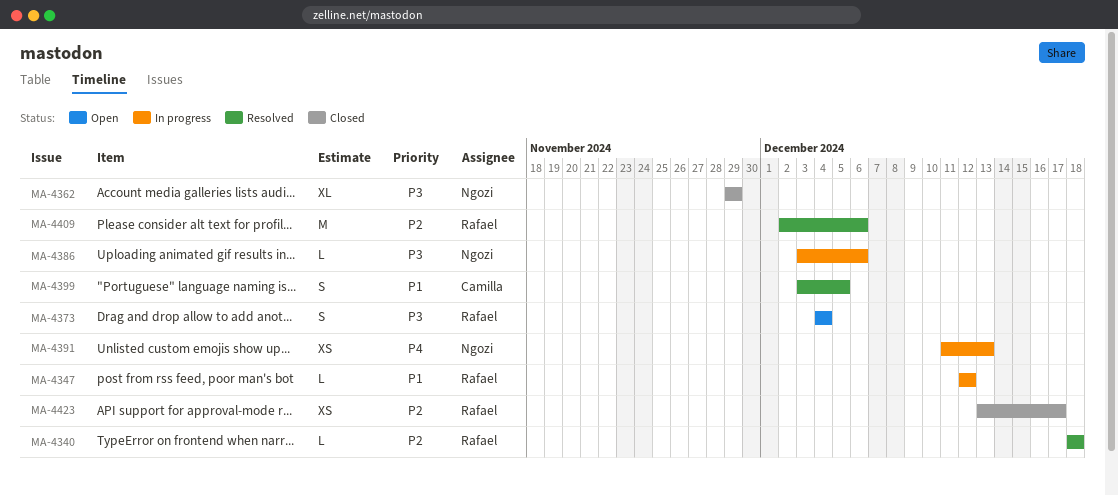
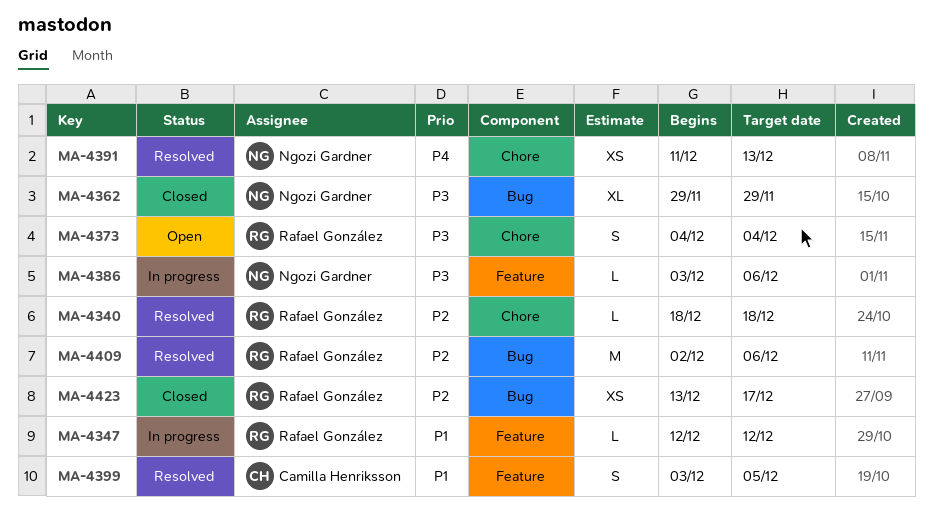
MA-4391, status: In progress -> Resolved

